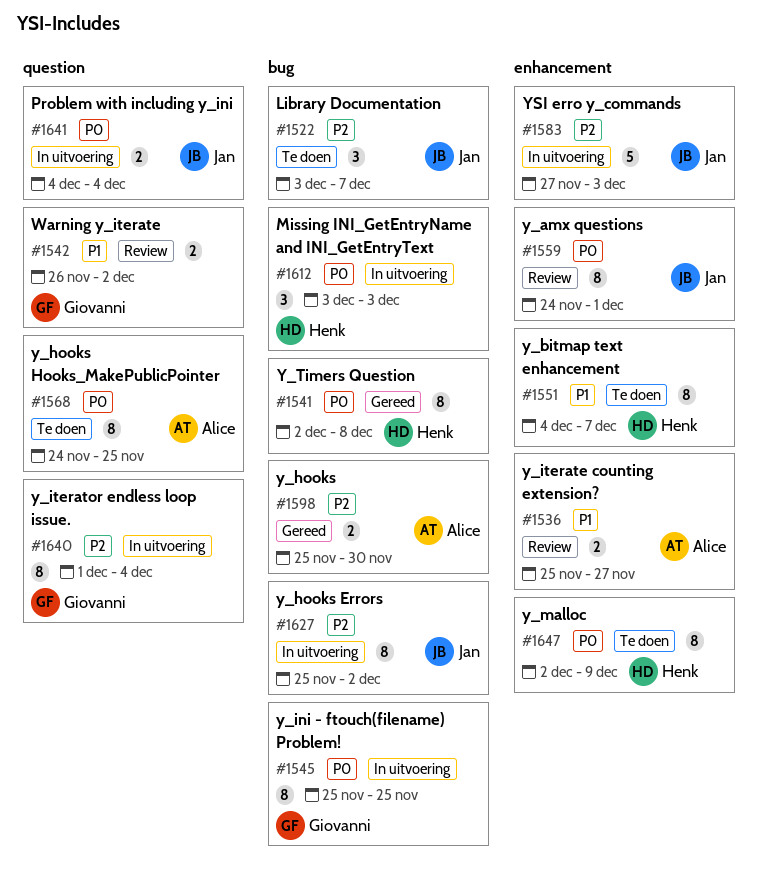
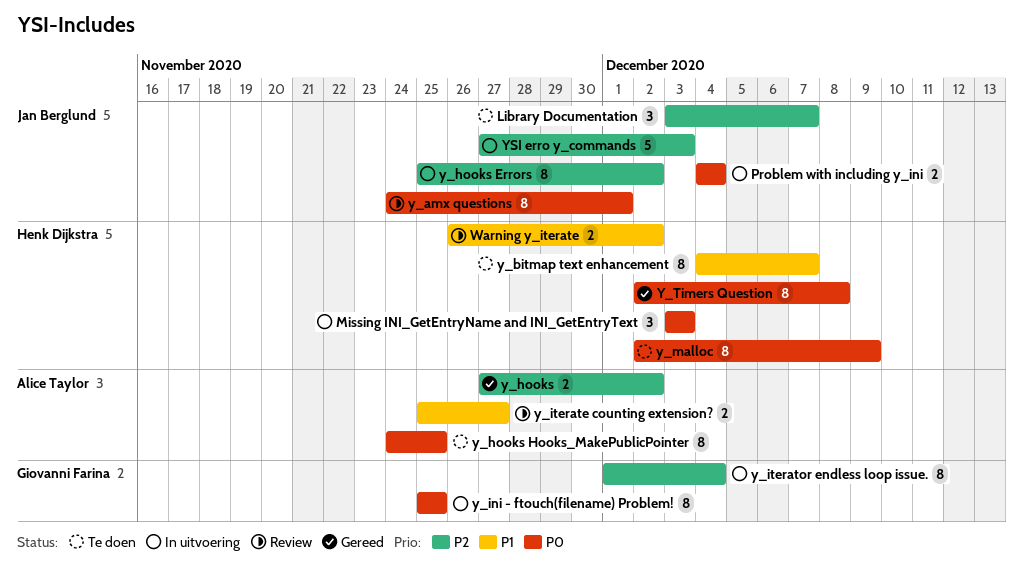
Warning y_iterate, owner: Giovanni Farina -> Henk Dijkstra
y_hooks, start: Nov 25 -> Nov 27
y_hooks, due: Nov 30 -> Dec 2

